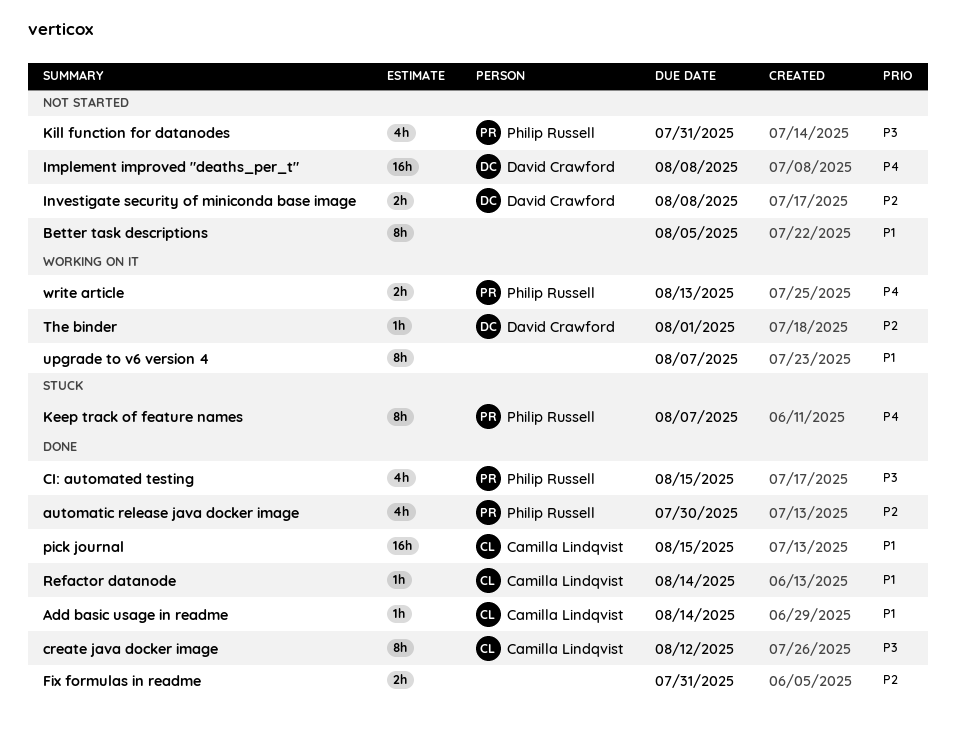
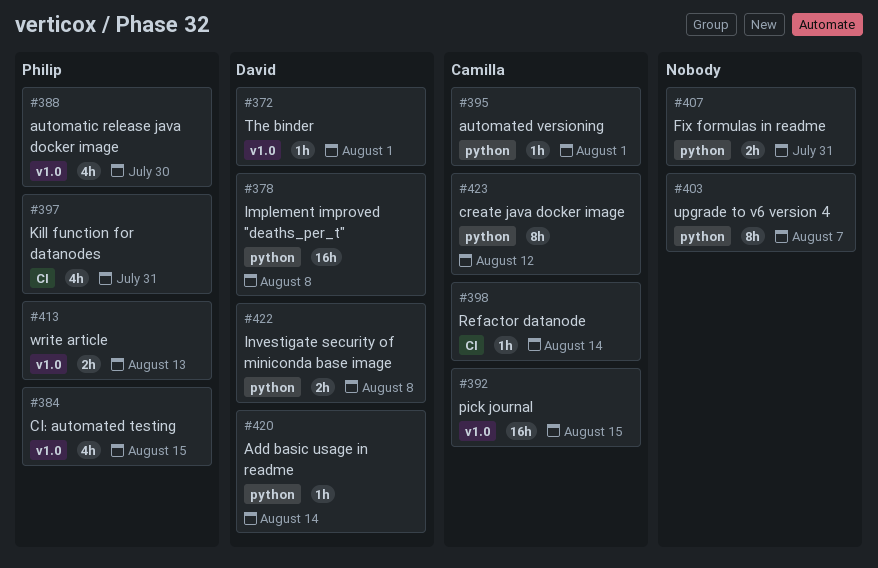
Add basic usage in readme, owner: Camilla Lindqvist -> David Crawford
automated versioning: none -> present
Better task descriptions: present -> none
Keep track of feature names: present -> none

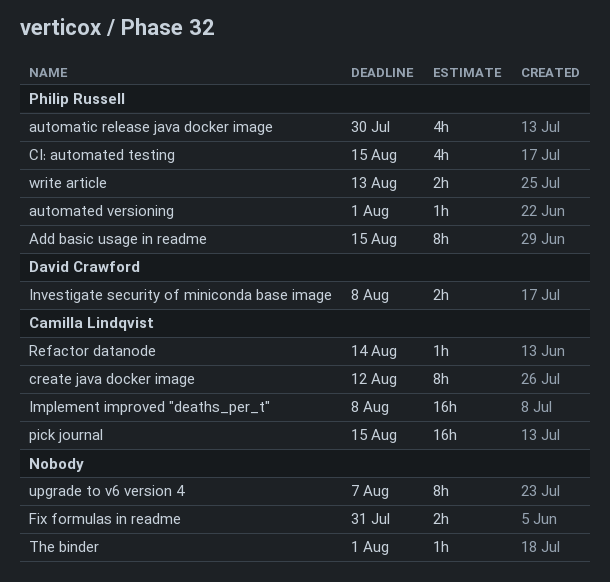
Add basic usage in readme, owner: David Crawford -> Philip Russell
Add basic usage in readme, estimate: 1h -> 8h
Add basic usage in readme, due: Aug 14 -> Aug 15
automated versioning, owner: Camilla Lindqvist -> Philip Russell
Implement improved "deaths_per_t", owner: David Crawford -> Camilla Lindqvist
Kill function for datanodes: present -> none
The binder, owner: David Crawford -> none

